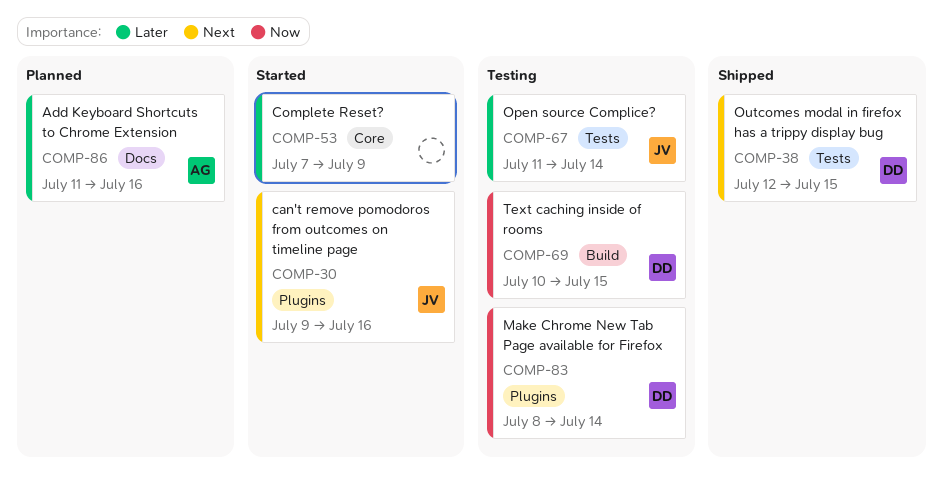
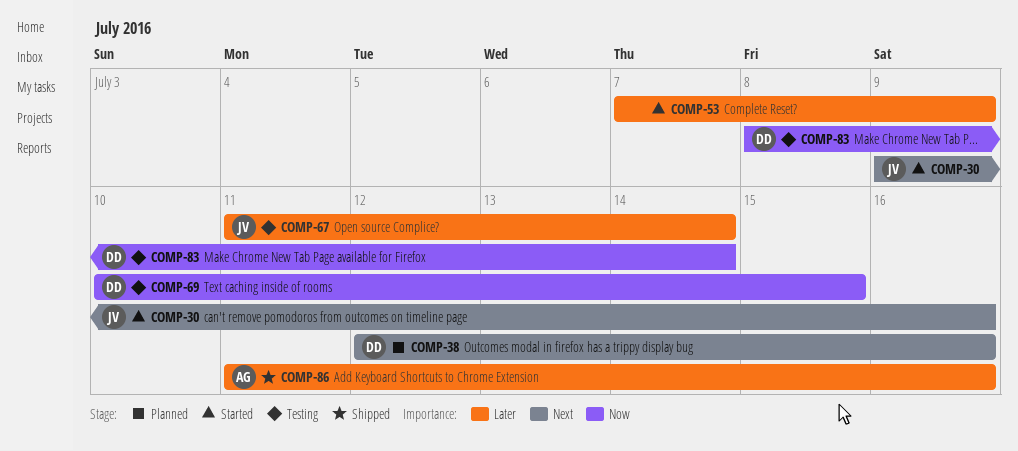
COMP-38, status: Shipped -> Planned
COMP-38, due: Jul 15 -> Jul 16
COMP-86, status: Planned -> Shipped

